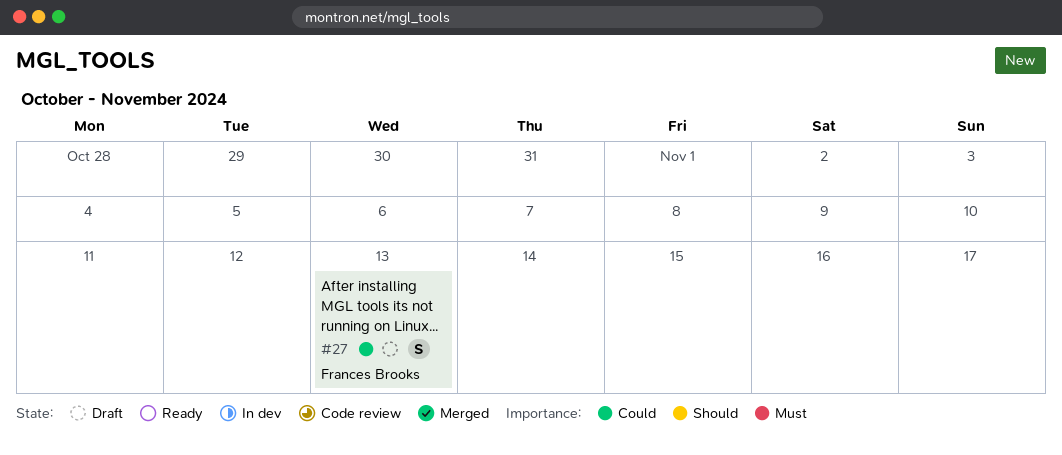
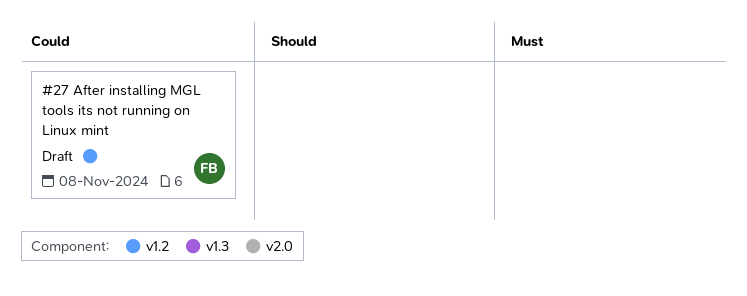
#27, due: Nov 13 -> Nov 8

